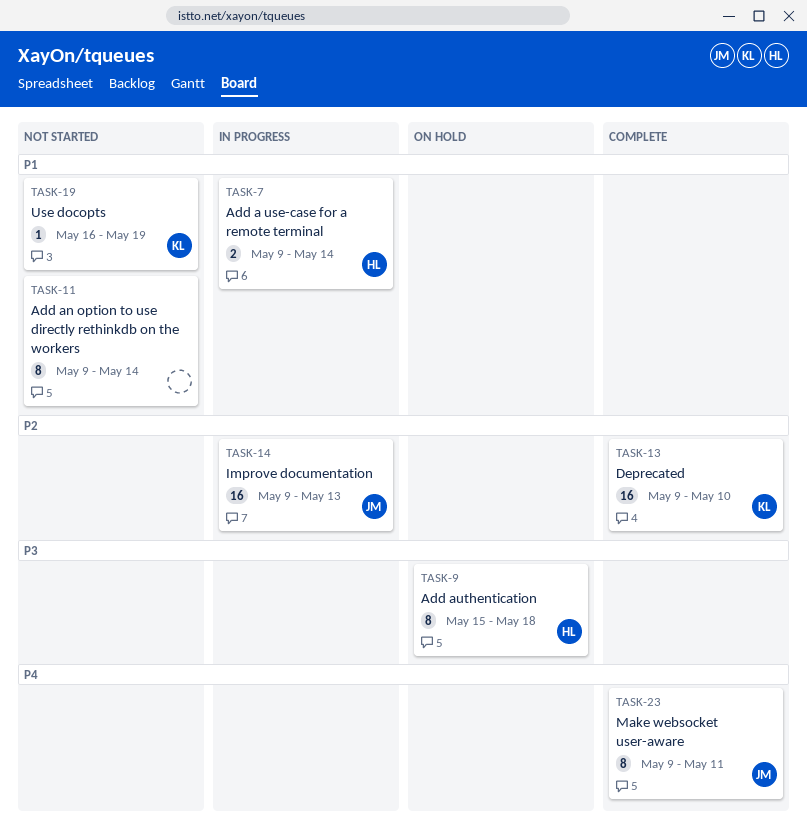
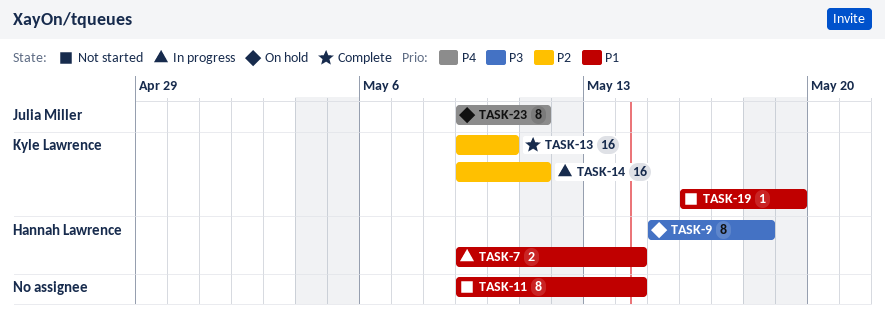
TASK-14, owner: Julia Miller -> Kyle Lawrence
TASK-14, due: May 13 -> May 11
TASK-23, status: Complete -> On hold

